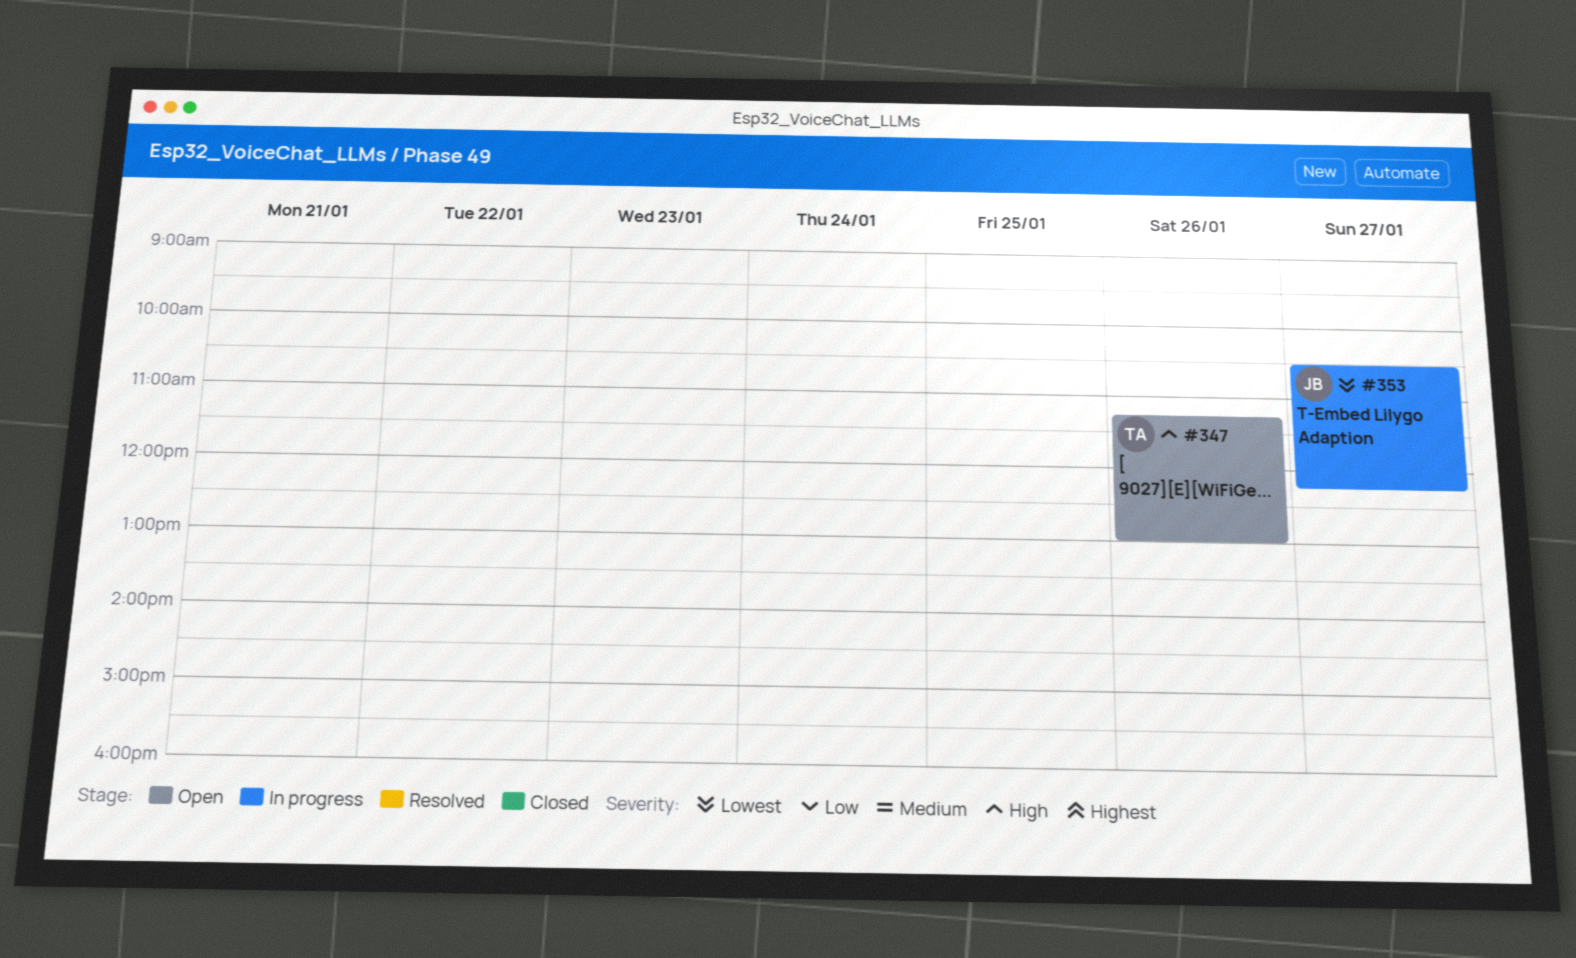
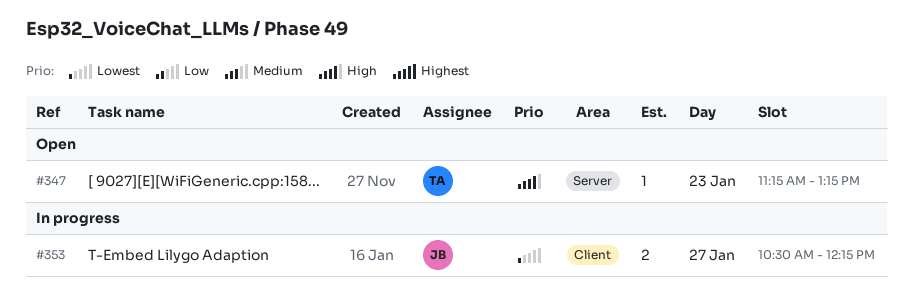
#347, day: Jan 26 -> Jan 23
#347, ends: 13:00 -> 13:15

